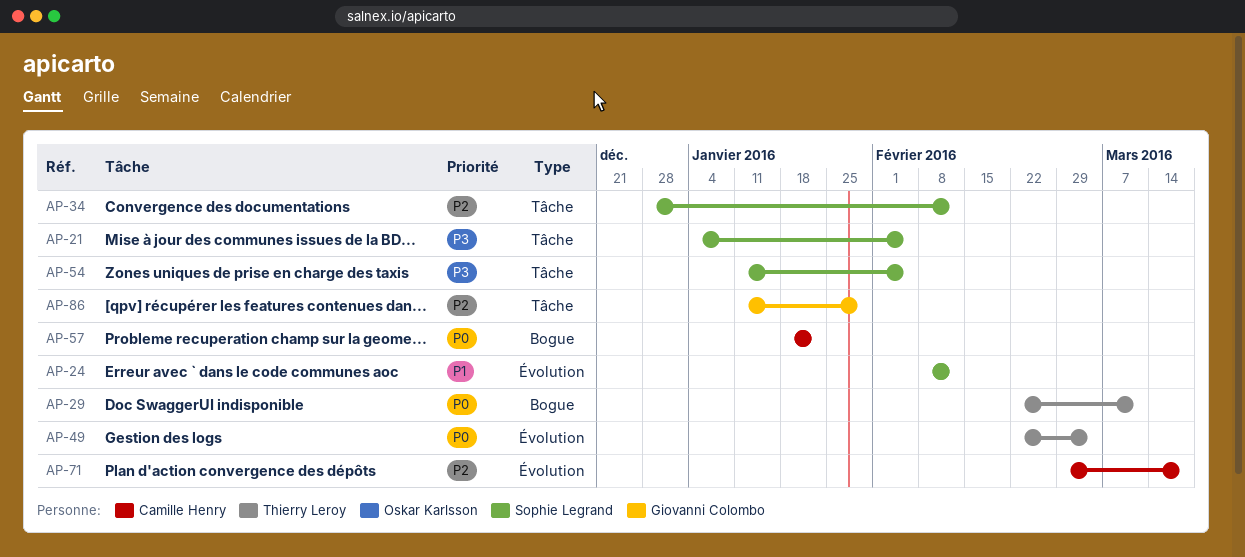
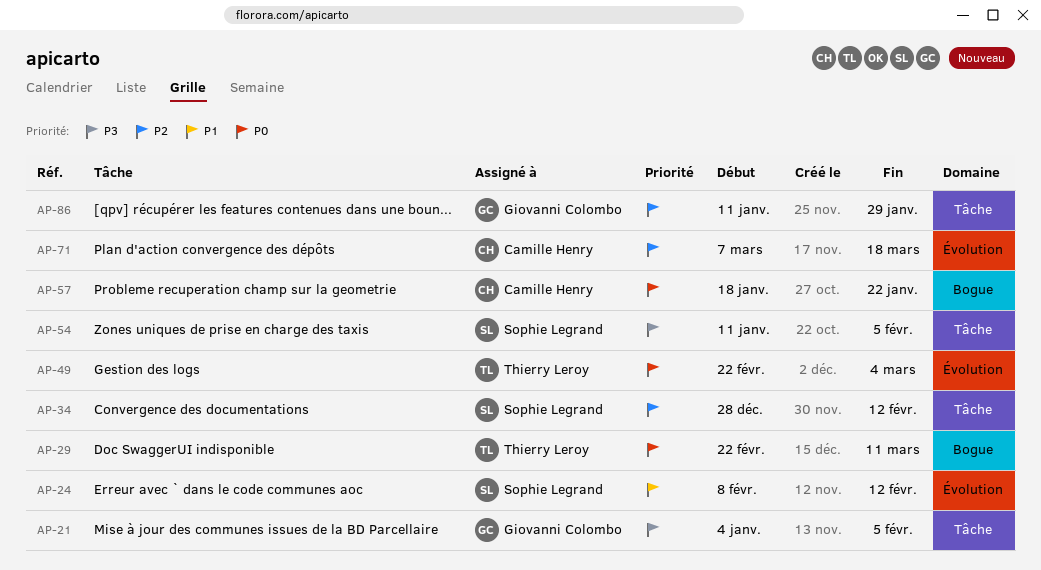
AP-21, owner: Sophie Legrand -> Giovanni Colombo
AP-71, start: Feb 29 -> Mar 7

